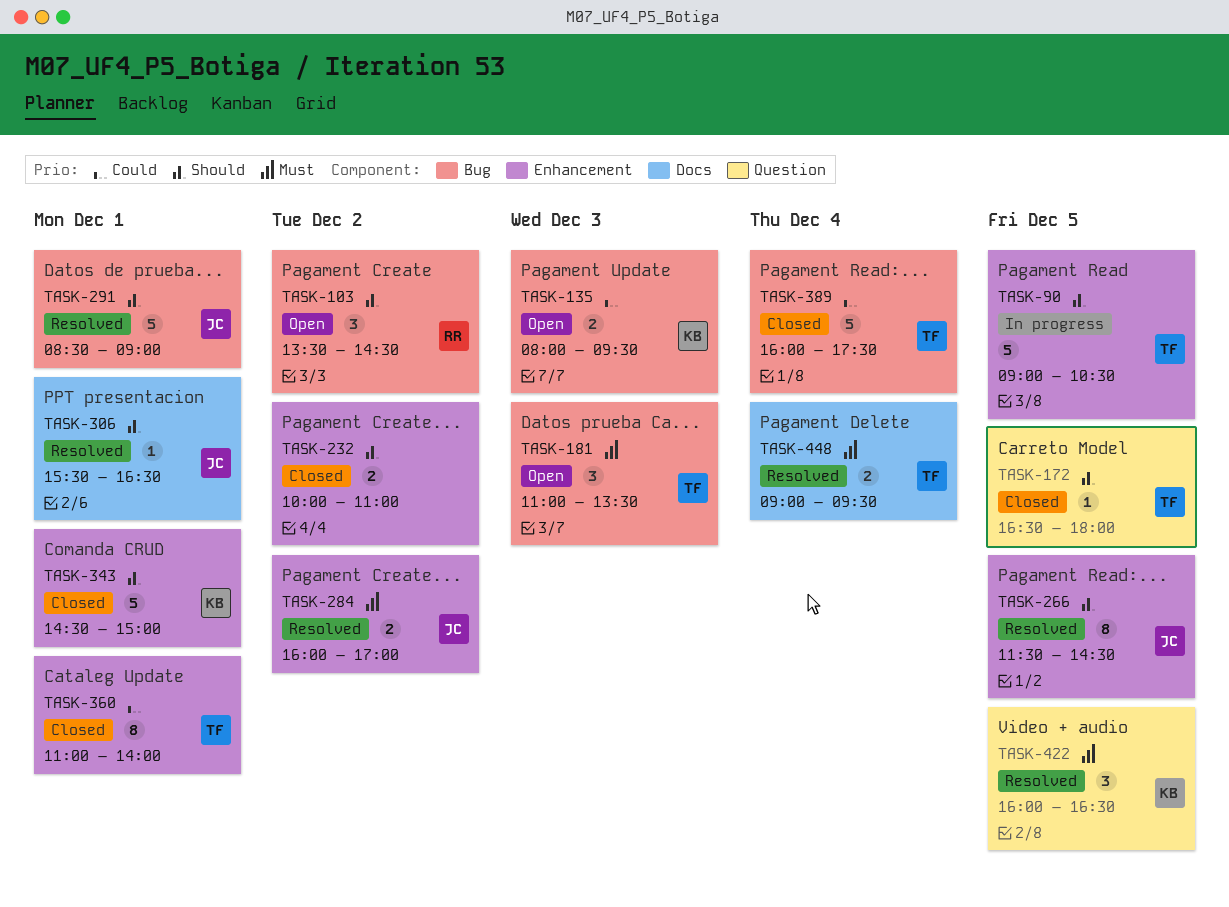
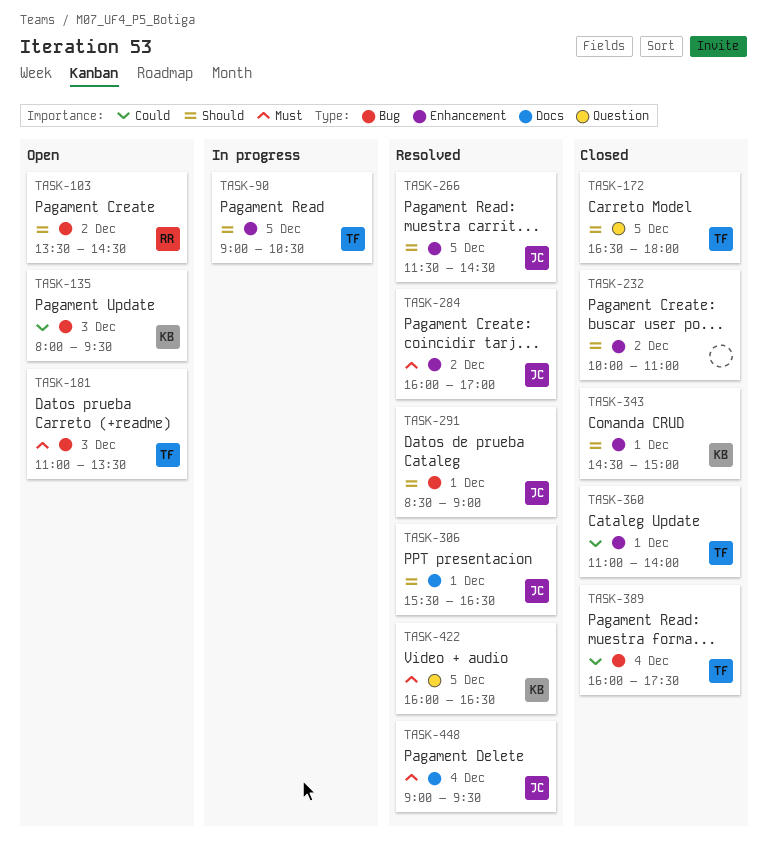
TASK-448, owner: TF -> JC

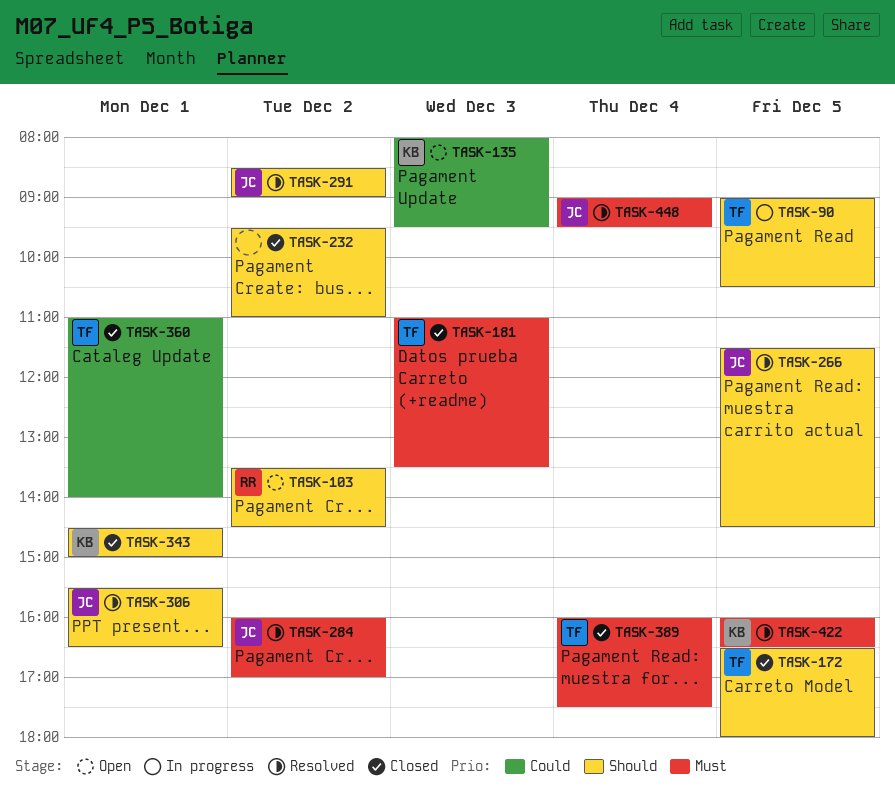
TASK-181, status: Open -> Closed
TASK-232, begins: 10:00 -> 09:30
TASK-291, day: Dec 1 -> Dec 2
TASK-389, priority: Could -> Must

